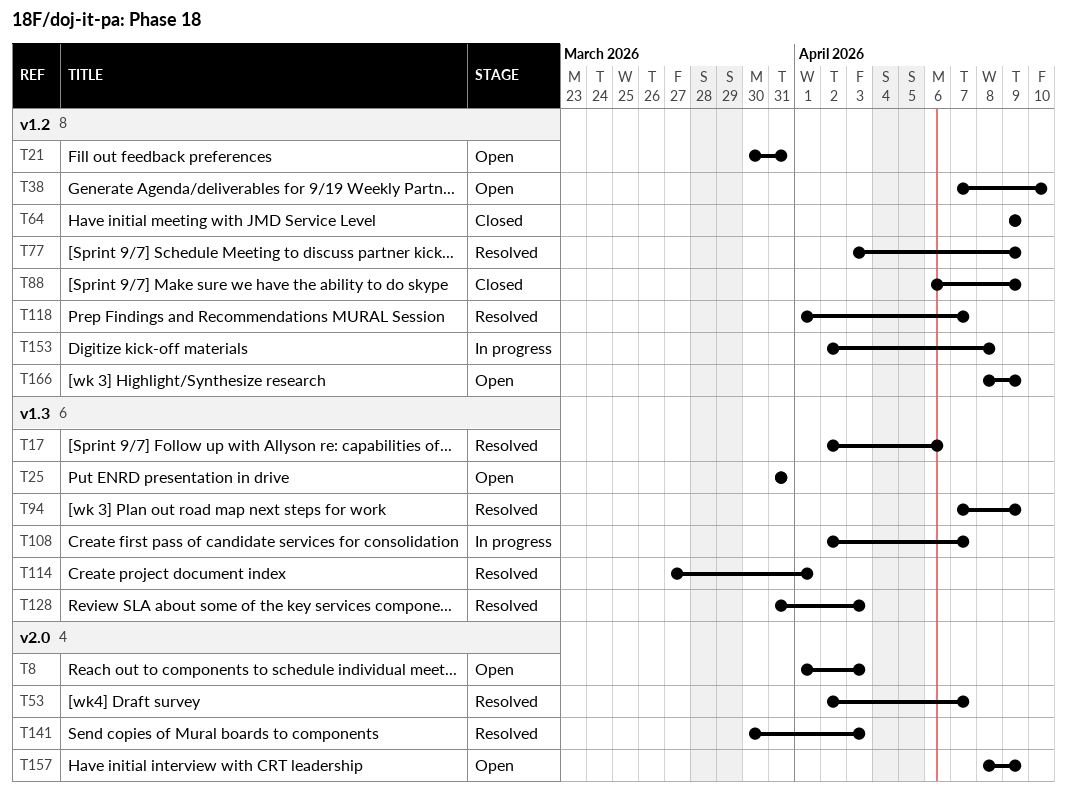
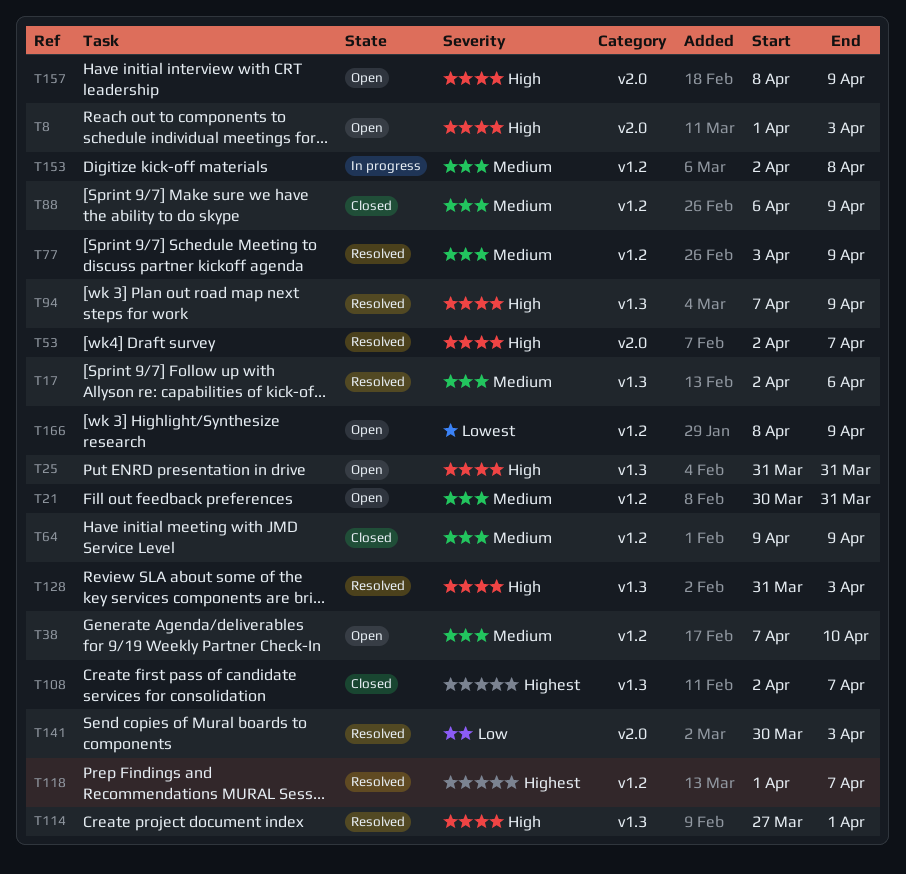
T108, status: In progress -> Closed

